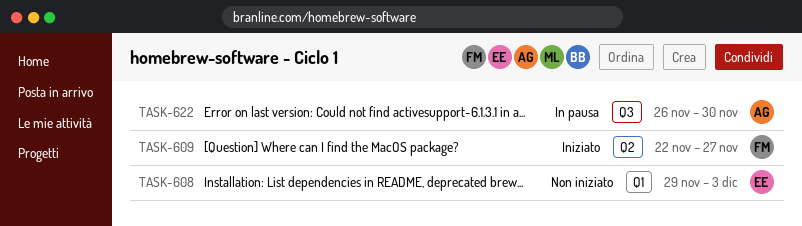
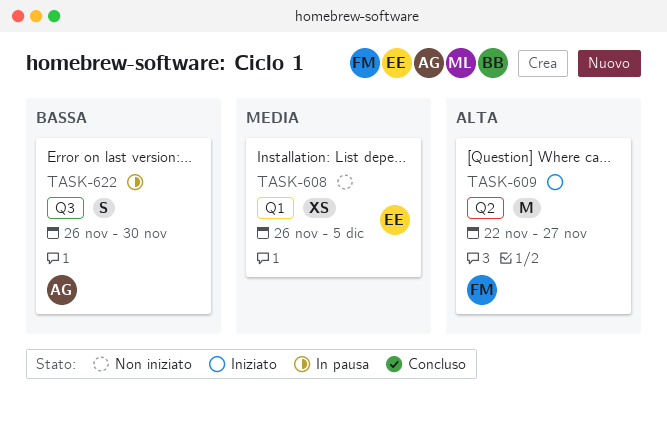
TASK-608, start: Nov 29 -> Nov 26
TASK-608, due: Dec 3 -> Dec 5

